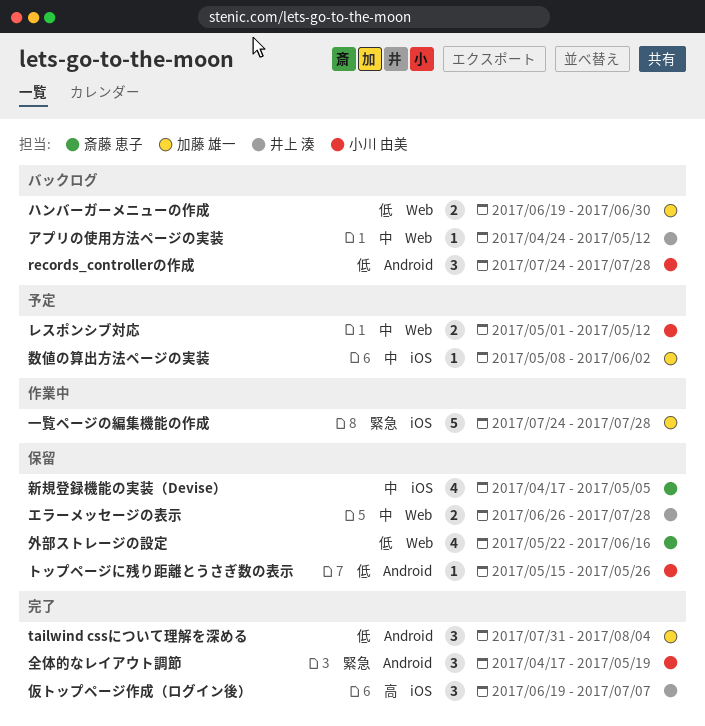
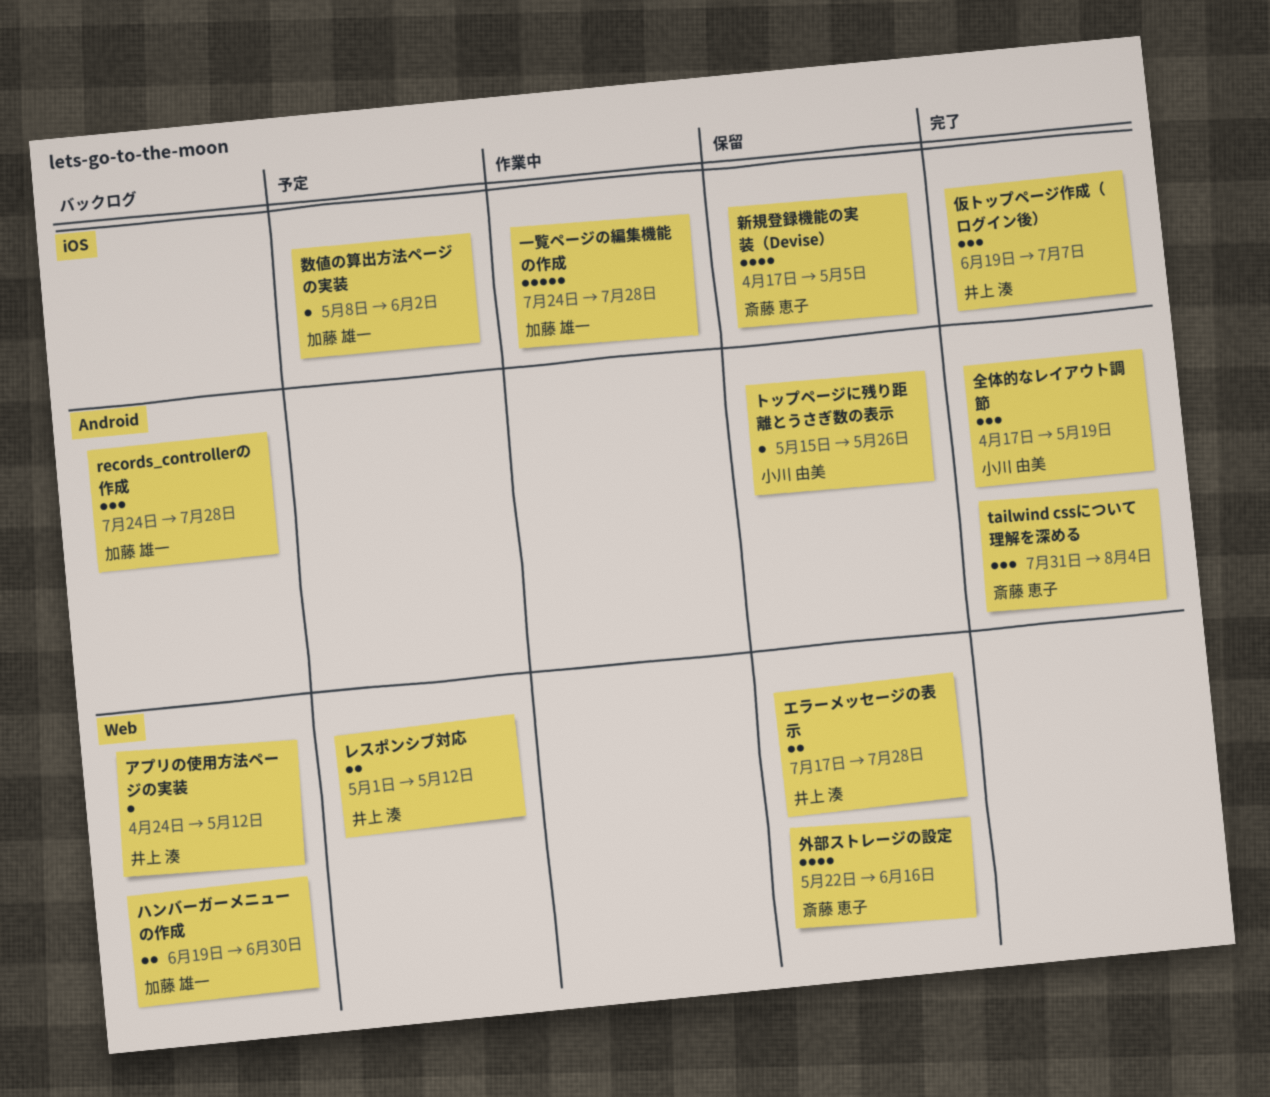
records_controllerの作成, owner: 小川 由美 -> 加藤 雄一
tailwind cssについて理解を深める, owner: 加藤 雄一 -> 斎藤 恵子
エラーメッセージの表示, start: Jun 26 -> Jul 17
レスポンシブ対応, owner: 小川 由美 -> 井上 湊

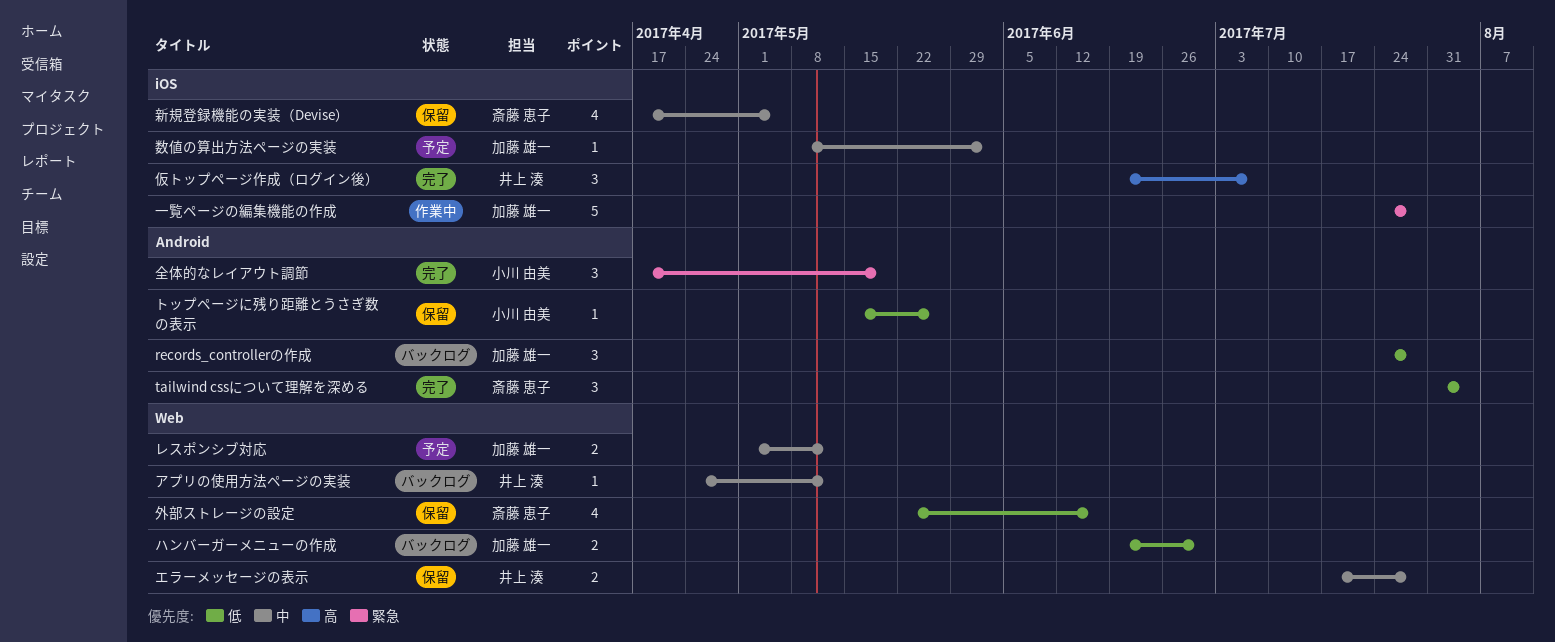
レスポンシブ対応, owner: 井上 湊 -> 加藤 雄一

